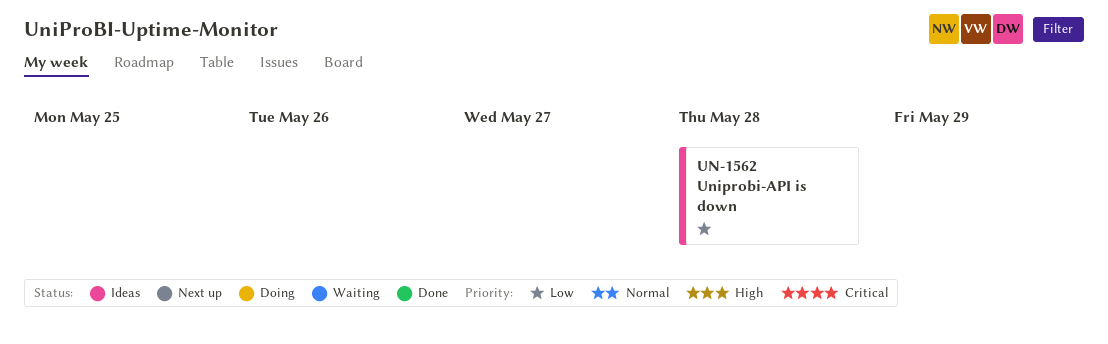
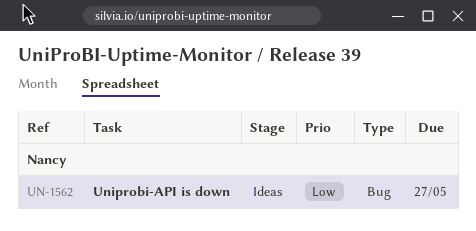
UN-1562, due: May 28 -> May 27

